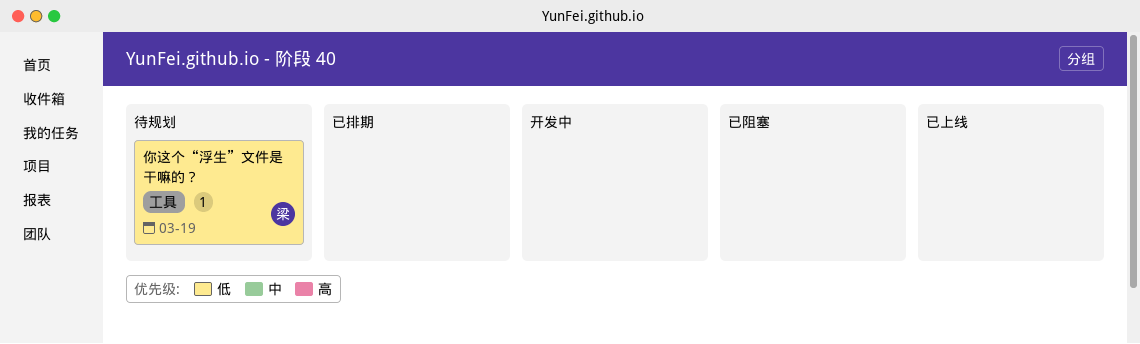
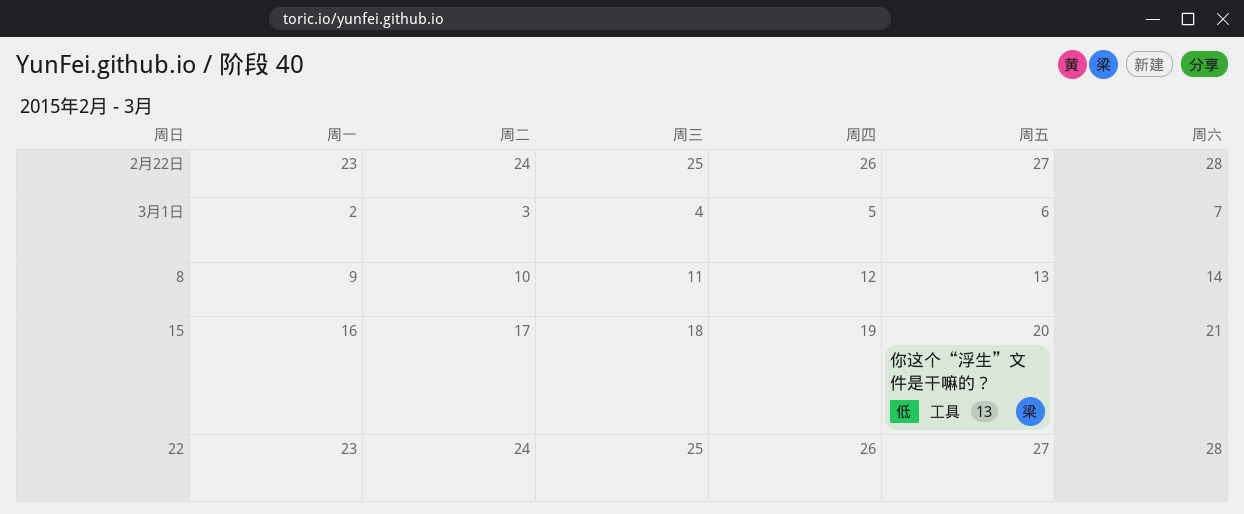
你这个“浮生”文件是干嘛的？, estimate: 1 -> 13
你这个“浮生”文件是干嘛的？, due: Mar 19 -> Mar 20

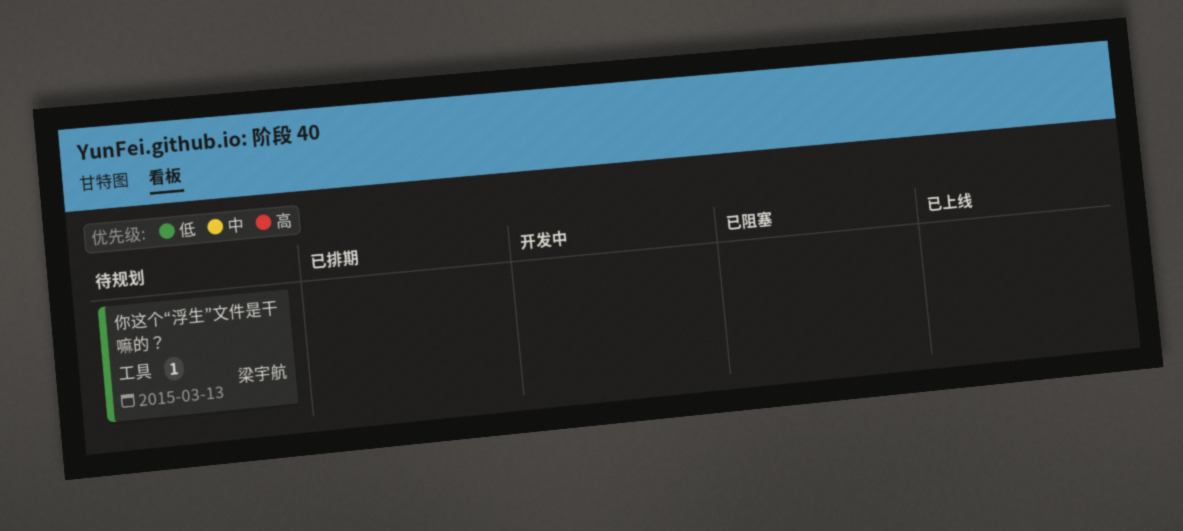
你这个“浮生”文件是干嘛的？, estimate: 13 -> 1
你这个“浮生”文件是干嘛的？, due: Mar 20 -> Mar 13

